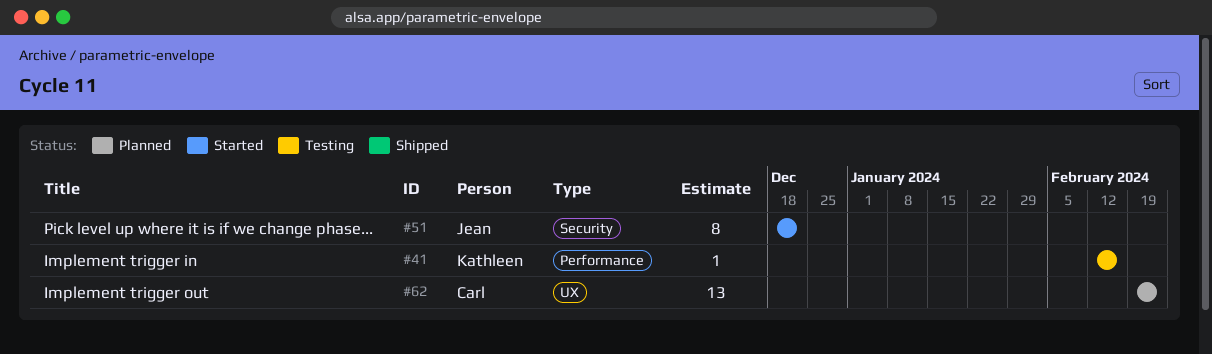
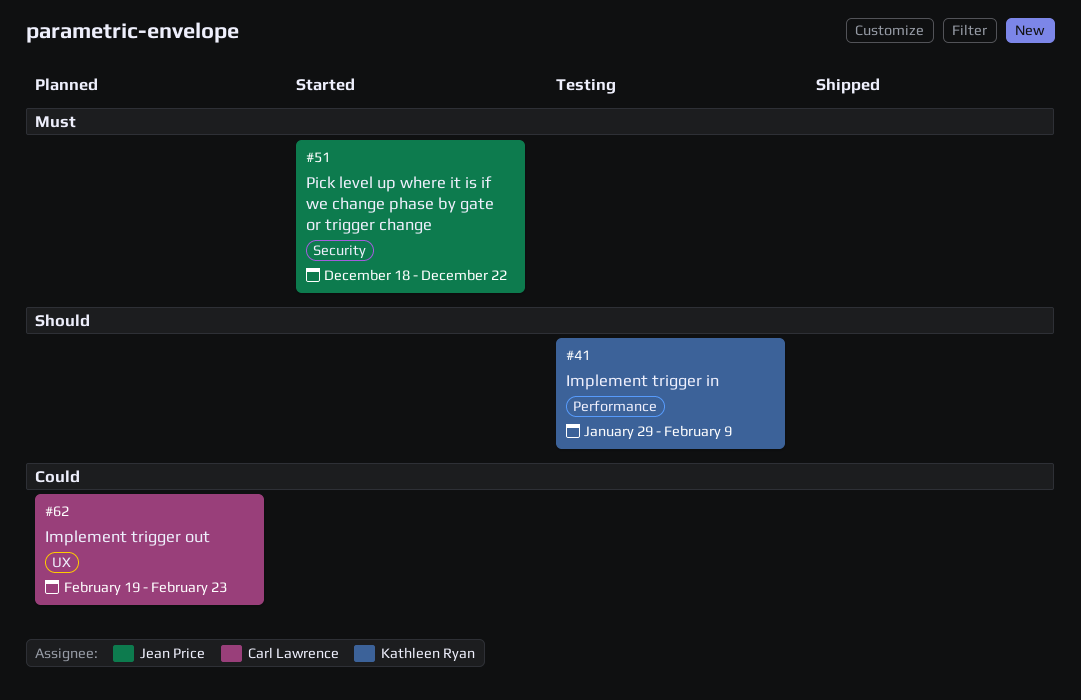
#41, start: Feb 12 -> Jan 29
#41, due: Feb 16 -> Feb 9

